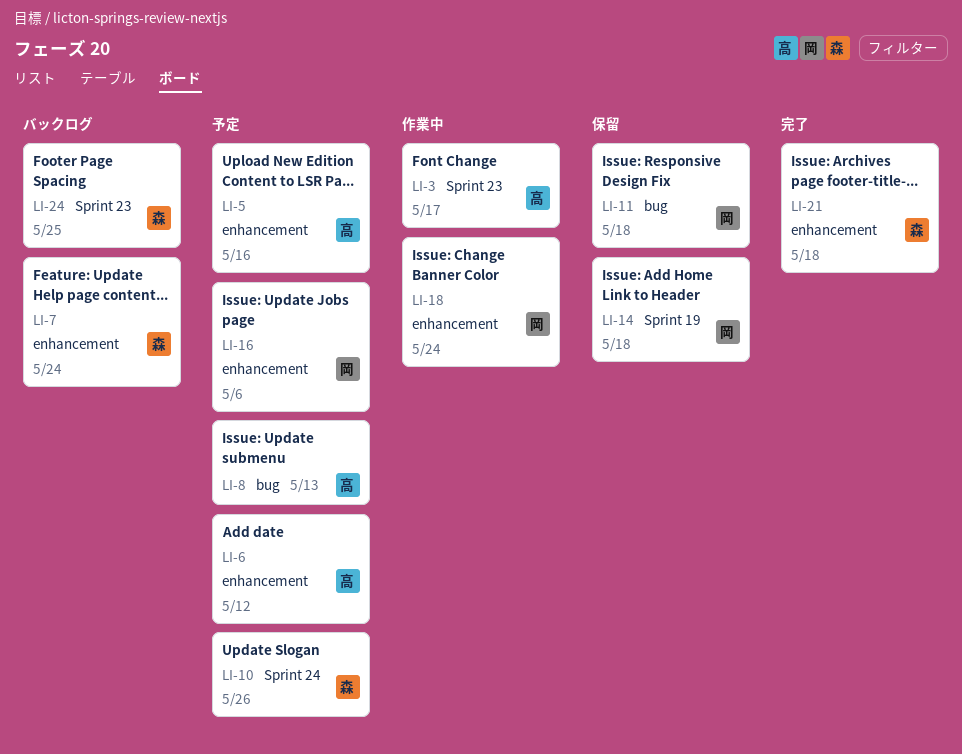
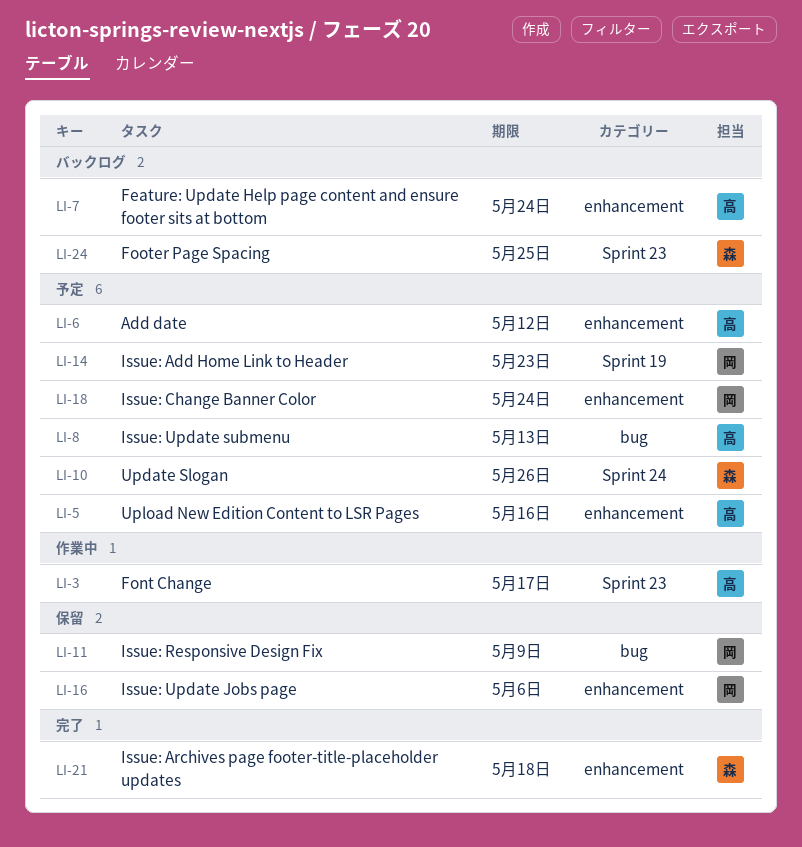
LI-7, owner: 森 -> 高
LI-11, due: May 18 -> May 9
LI-14, status: 保留 -> 予定
LI-14, due: May 18 -> May 23
LI-16, status: 予定 -> 保留
LI-18, status: 作業中 -> 予定

